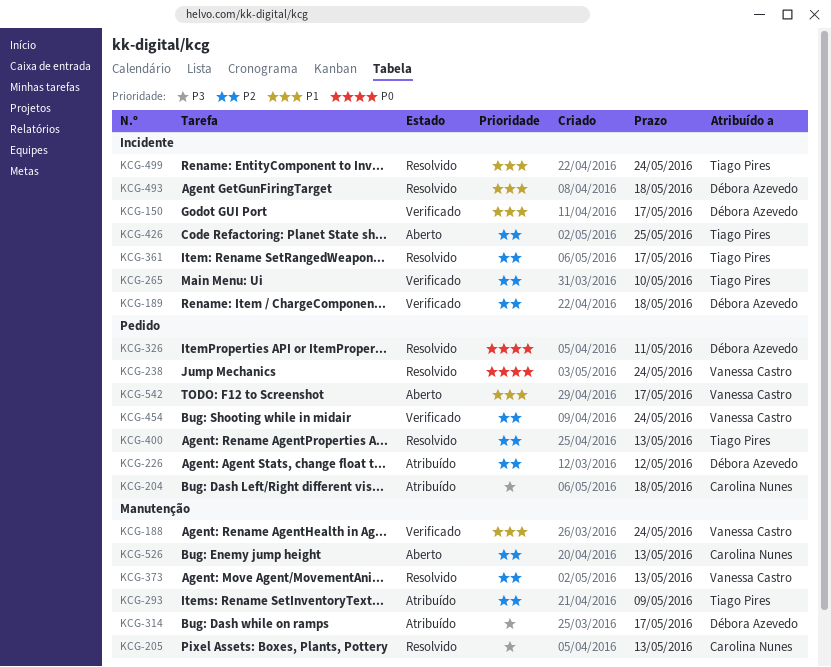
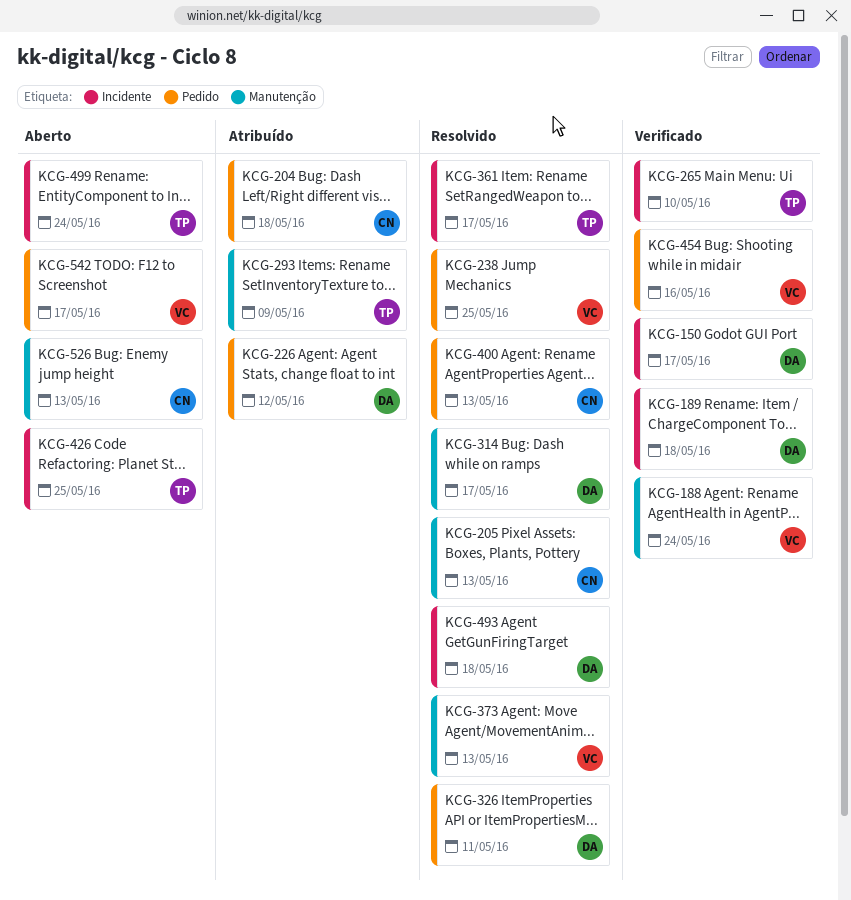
KCG-238, due: May 24 -> May 25
KCG-314, status: Atribuído -> Resolvido
KCG-400, owner: Tiago Pires -> Carolina Nunes
KCG-454, due: May 24 -> May 16
KCG-499, status: Resolvido -> Aberto

